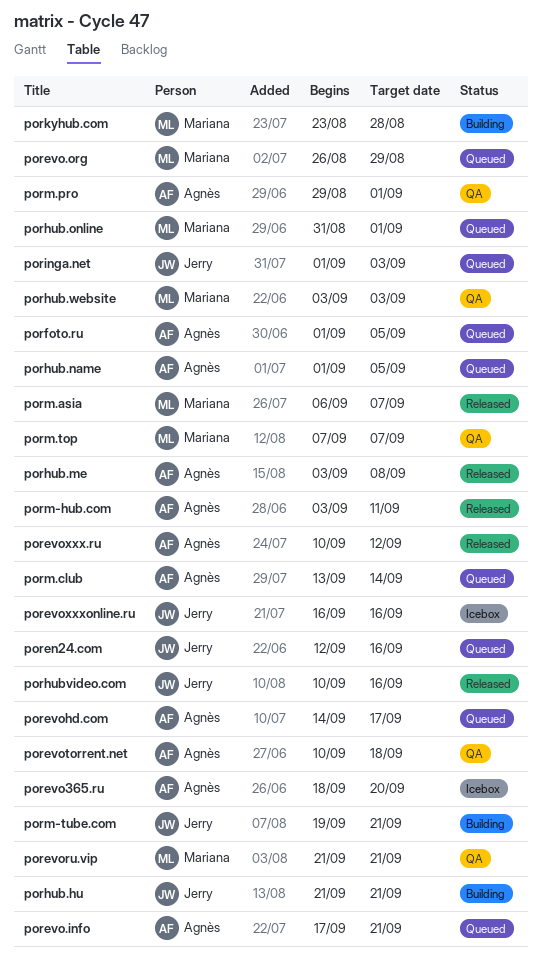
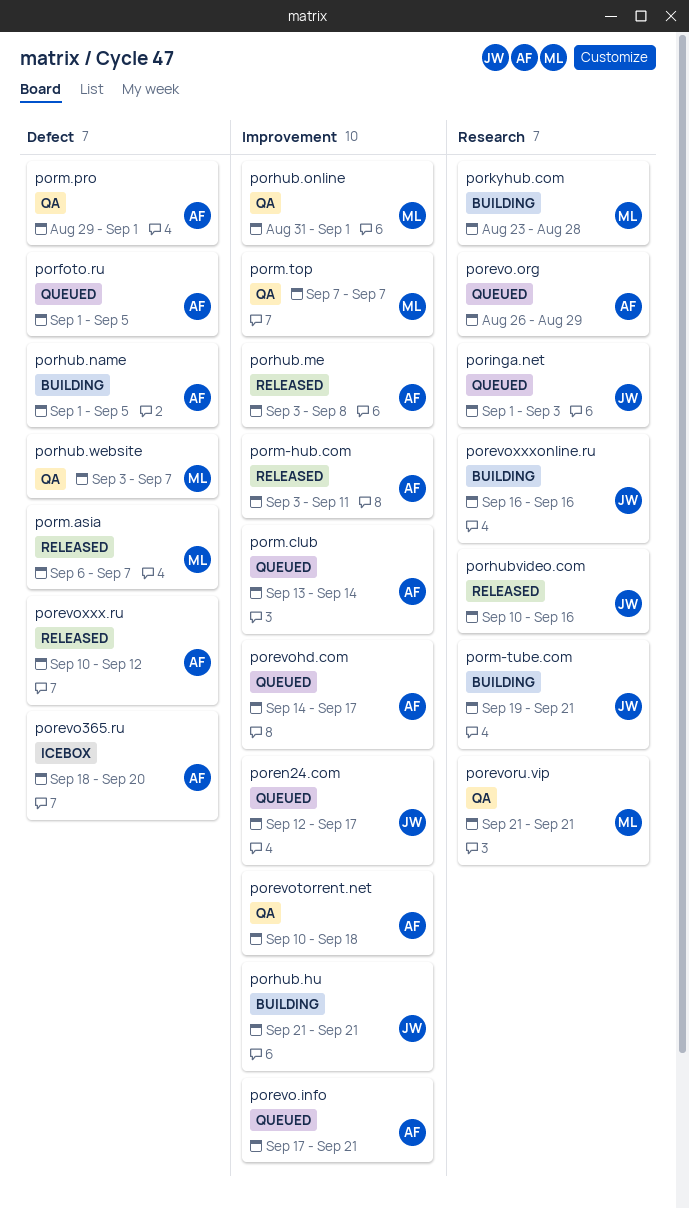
poren24.com, due: Sep 16 -> Sep 17
porevo.org, owner: Mariana -> Agnès
porevoxxxonline.ru, status: Icebox -> Building
porhub.name, status: Queued -> Building
porhub.online, status: Queued -> QA
porhub.website, due: Sep 3 -> Sep 7

